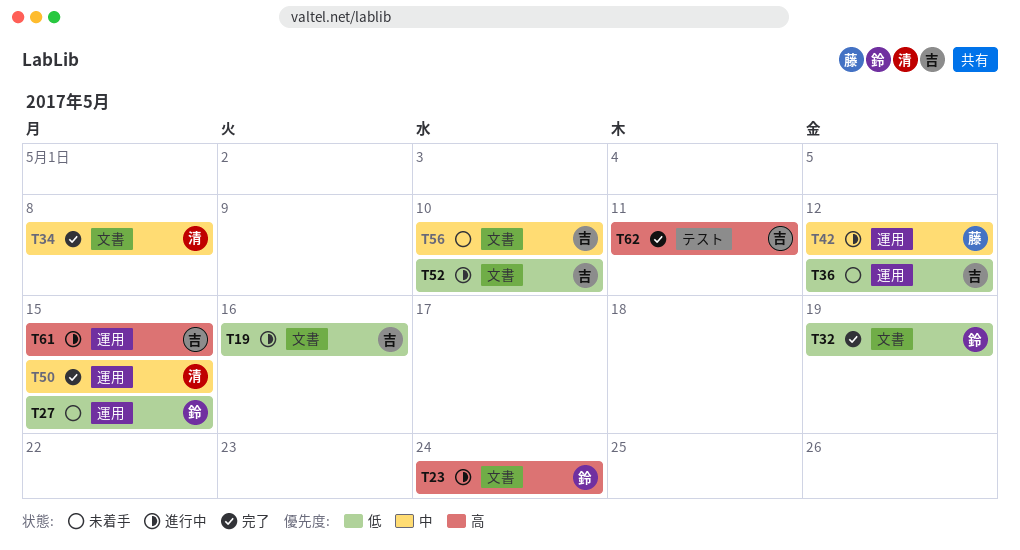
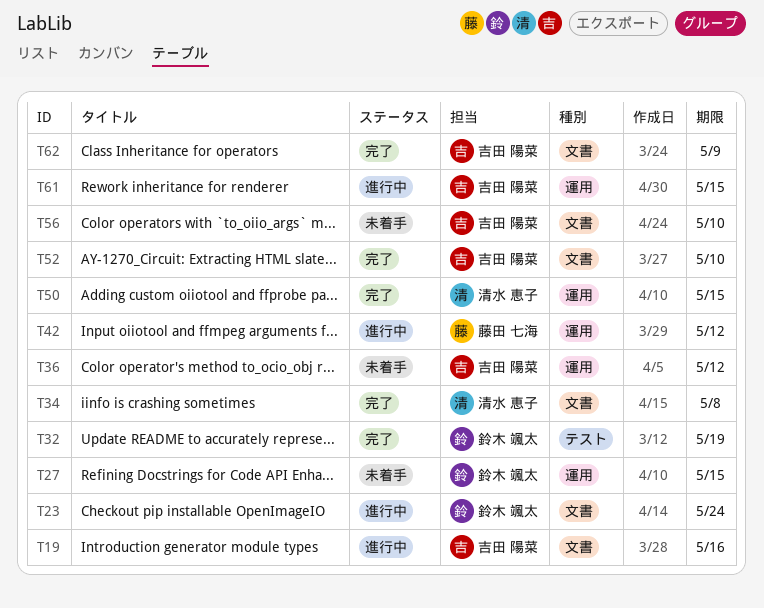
T32, label: 文書 -> テスト
T52, status: 進行中 -> 完了
T62, label: テスト -> 文書
T62, due: May 11 -> May 9

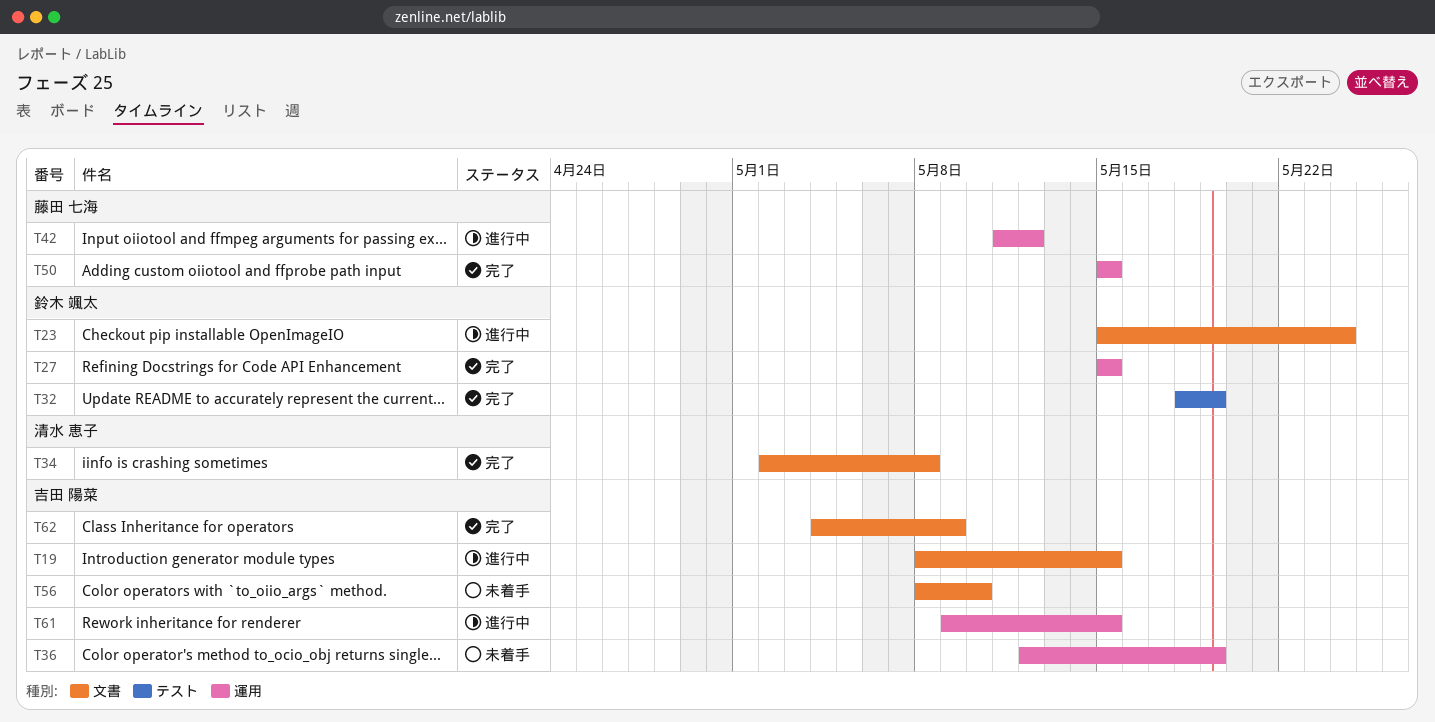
T19, due: May 16 -> May 15
T27, status: 未着手 -> 完了
T36, due: May 12 -> May 19
T50, owner: 清水 恵子 -> 藤田 七海
T52: present -> none

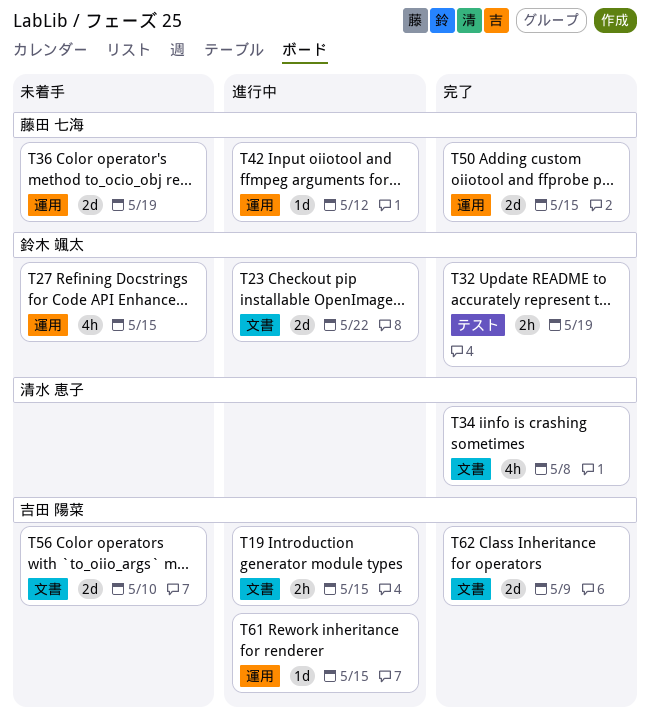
T23, due: May 24 -> May 22
T27, status: 完了 -> 未着手
T36, owner: 吉田 陽菜 -> 藤田 七海

